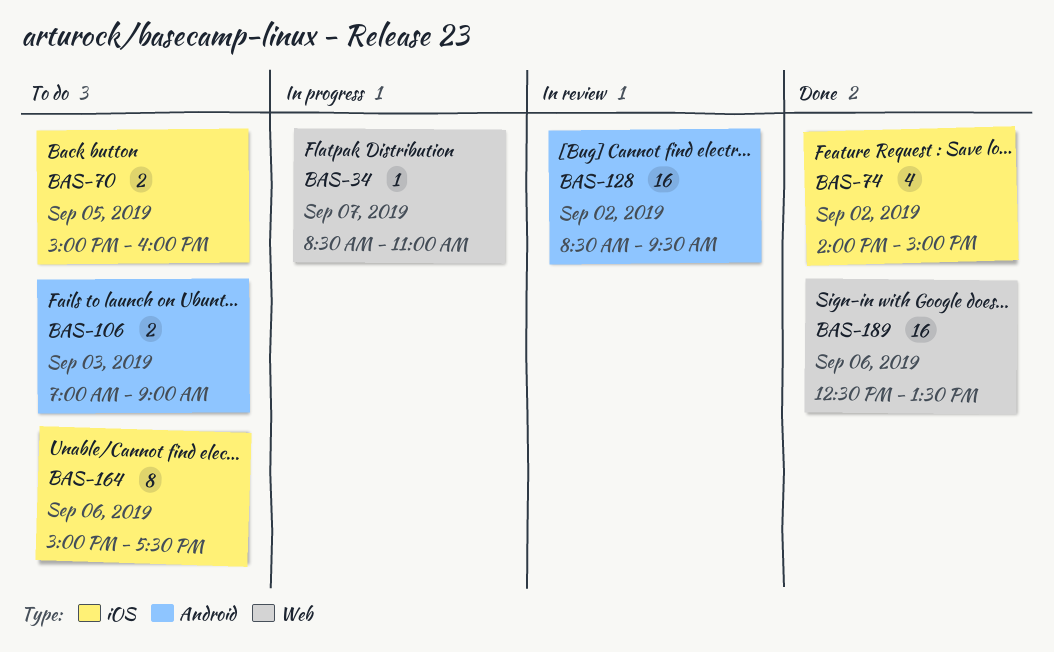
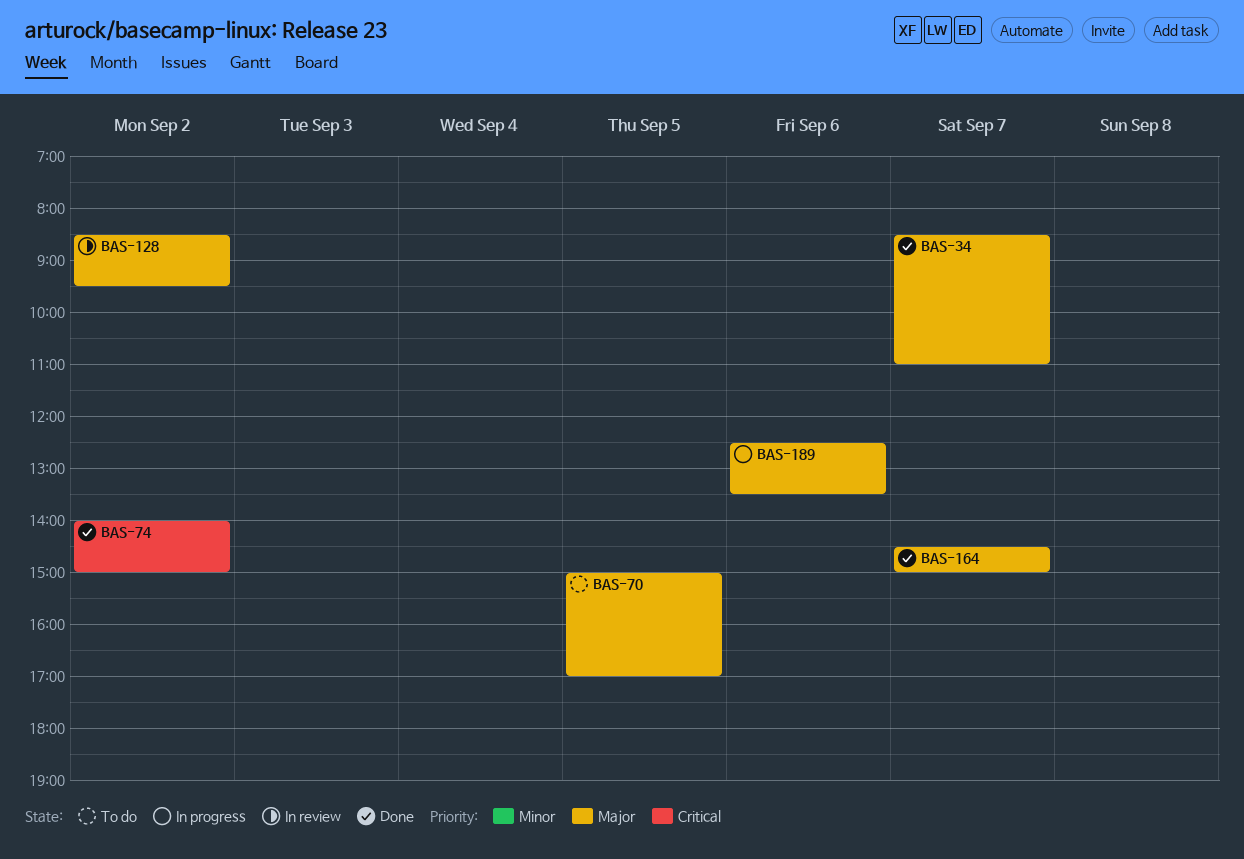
BAS-34, status: In progress -> Done
BAS-70, ends: 16:00 -> 17:00
BAS-106: present -> none
BAS-164, status: To do -> Done
BAS-164, day: Sep 6 -> Sep 7
BAS-164, begins: 15:00 -> 14:30
BAS-164, ends: 17:30 -> 15:00
BAS-189, status: Done -> In progress

